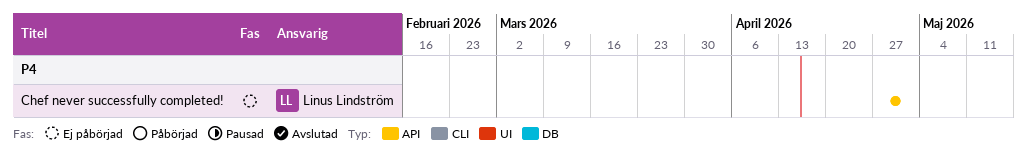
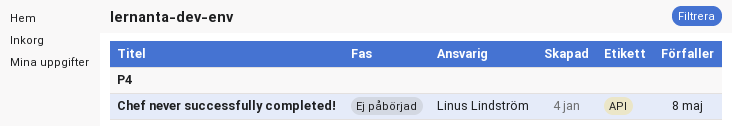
Chef never successfully completed!, due: May 1 -> May 8

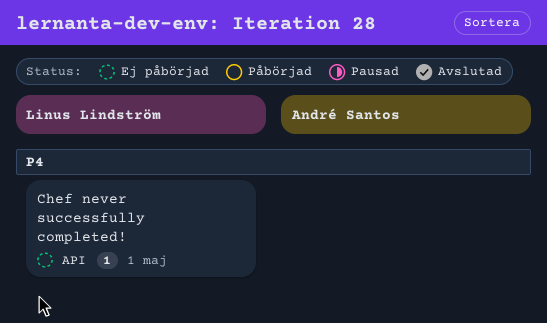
Chef never successfully completed!, due: May 8 -> May 1

